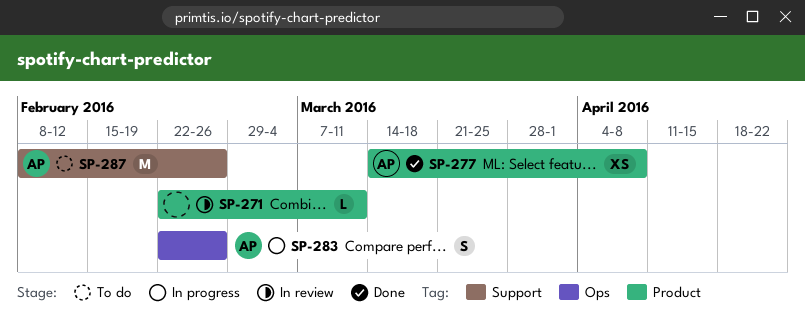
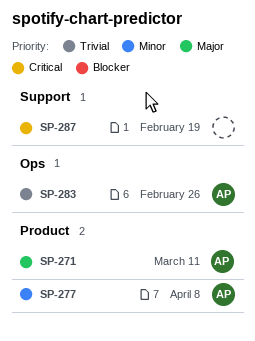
SP-271, owner: none -> AP
SP-287, owner: AP -> none
SP-287, due: Feb 26 -> Feb 19

